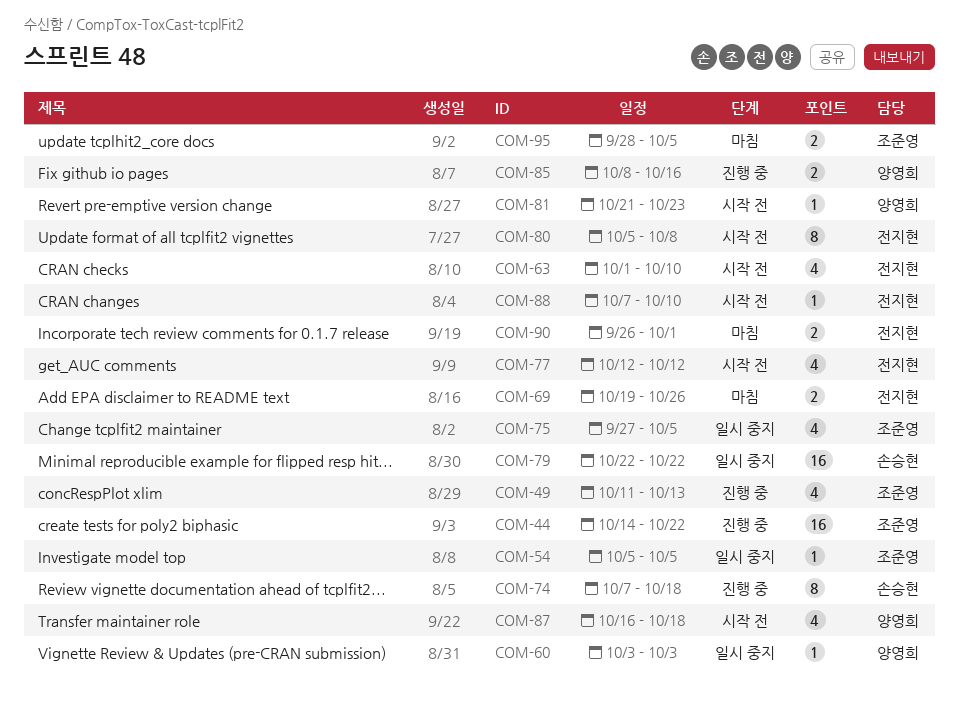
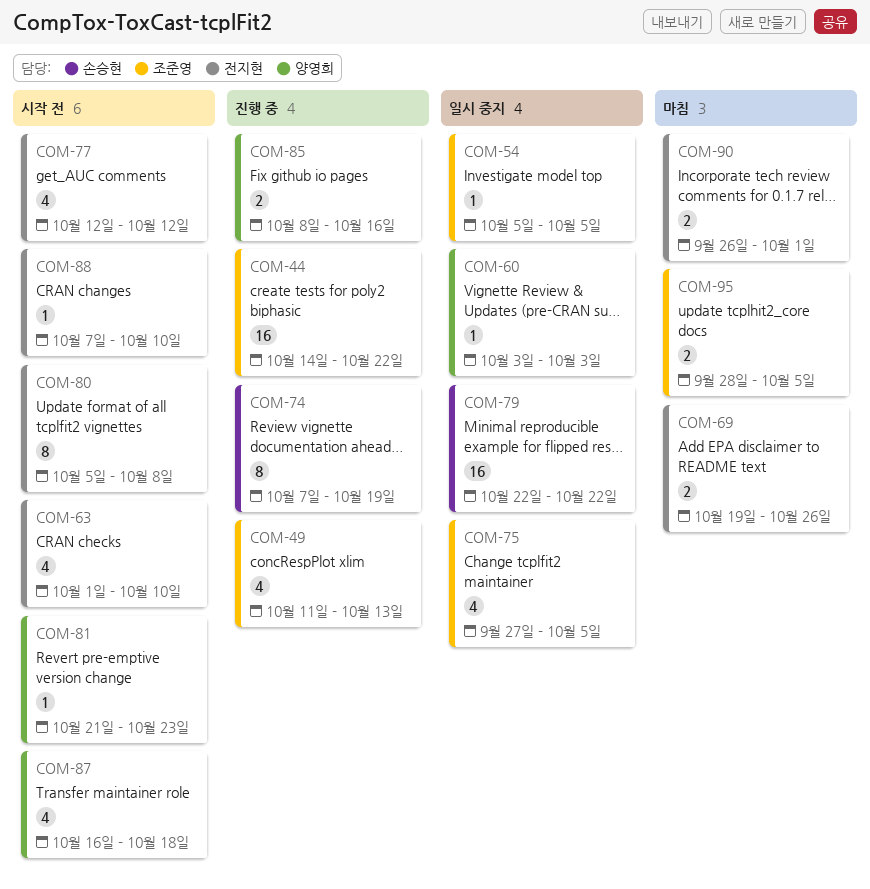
COM-74, due: Oct 18 -> Oct 19

